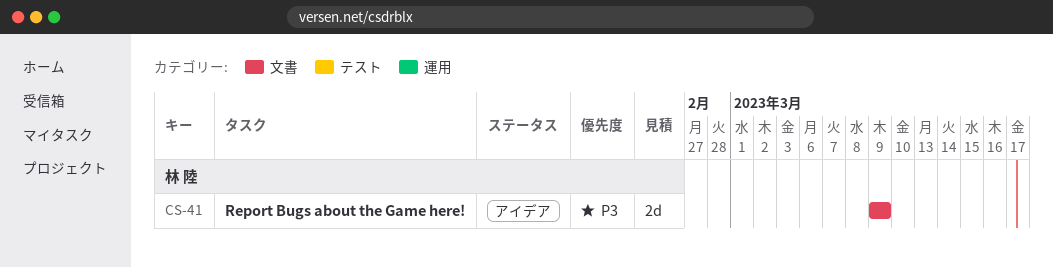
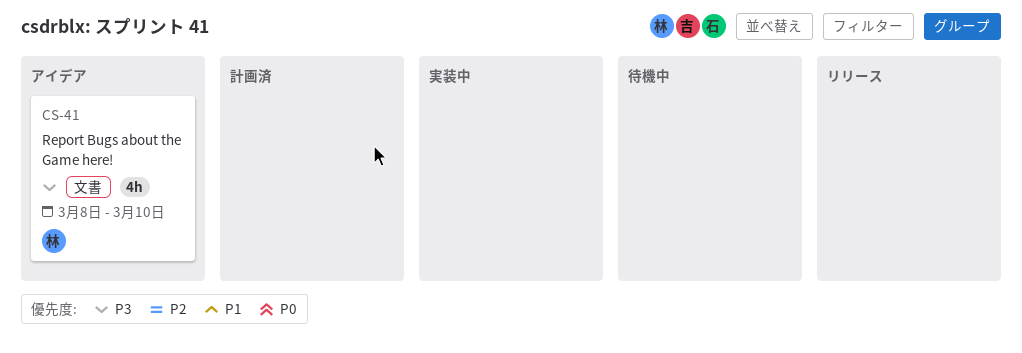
CS-41, estimate: 2d -> 4h
CS-41, start: Mar 9 -> Mar 8
CS-41, due: Mar 9 -> Mar 10

